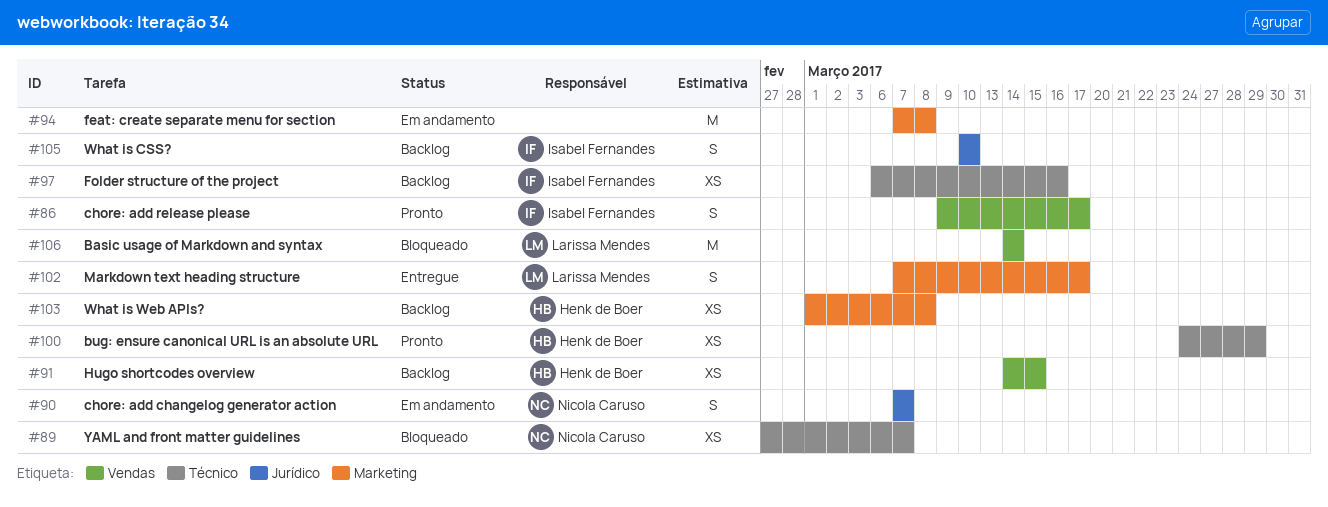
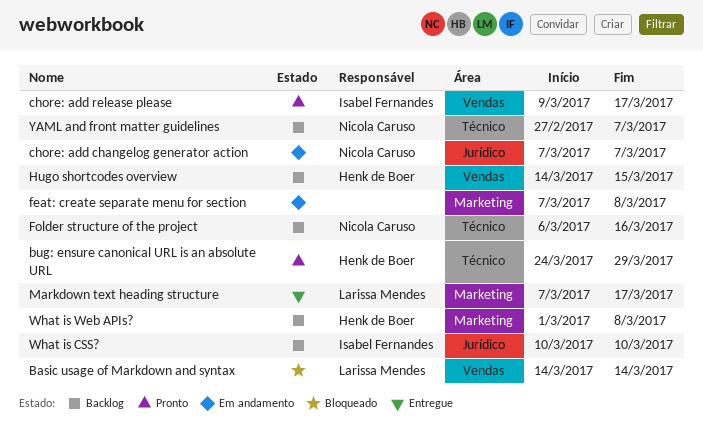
Folder structure of the project, owner: Isabel Fernandes -> Nicola Caruso
YAML and front matter guidelines, status: Bloqueado -> Backlog

